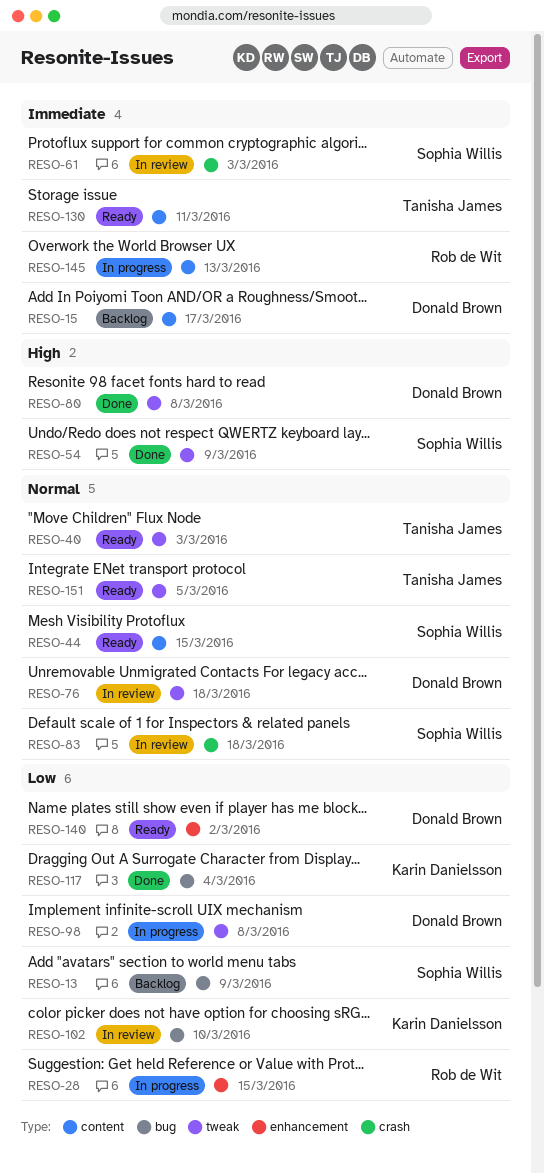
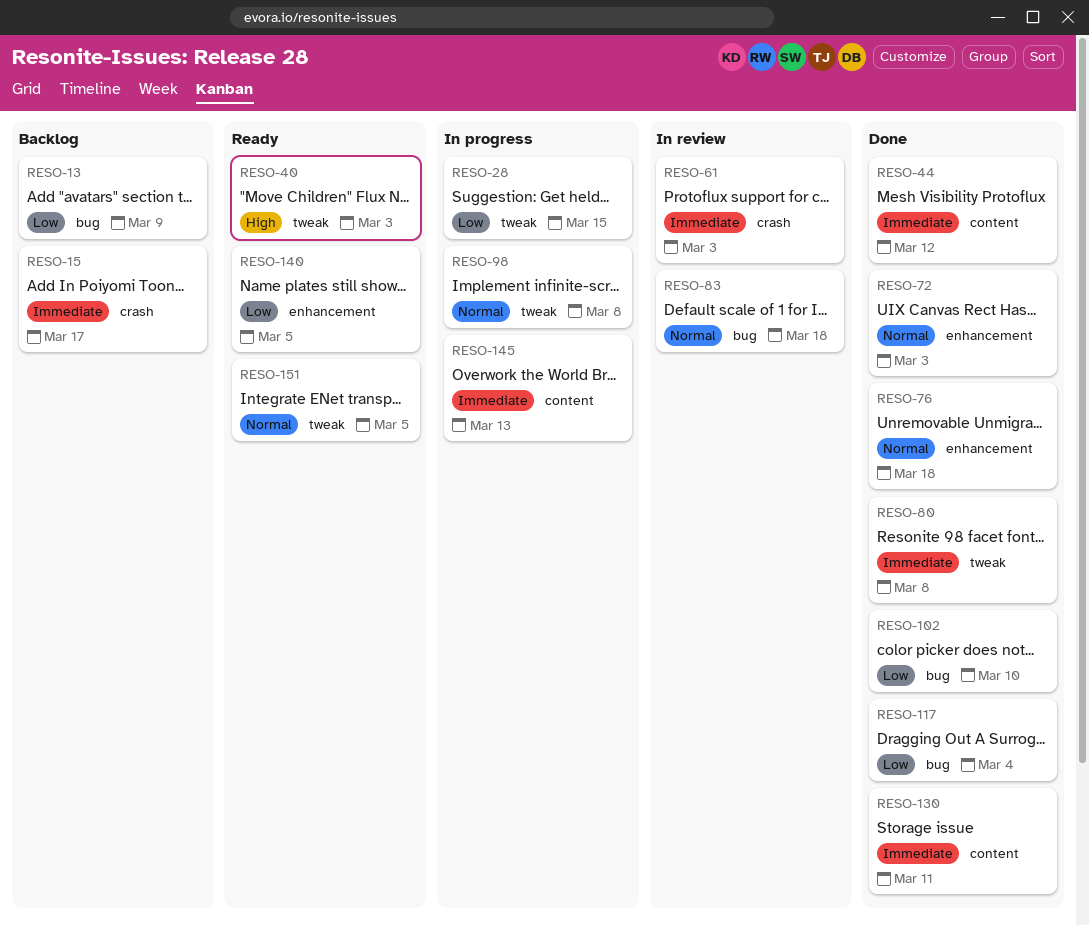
RESO-15, label: content -> crash
RESO-28, label: enhancement -> tweak
RESO-40, priority: Normal -> High
RESO-44, status: Ready -> Done
RESO-44, priority: Normal -> Immediate
RESO-44, due: Mar 15 -> Mar 12
RESO-54: present -> none
RESO-72: none -> present
RESO-76, status: In review -> Done
RESO-76, label: tweak -> enhancement
RESO-80, priority: High -> Immediate
RESO-83, label: crash -> bug
RESO-98, priority: Low -> Normal
RESO-102, status: In review -> Done
RESO-130, status: Ready -> Done
RESO-140, due: Mar 2 -> Mar 5

